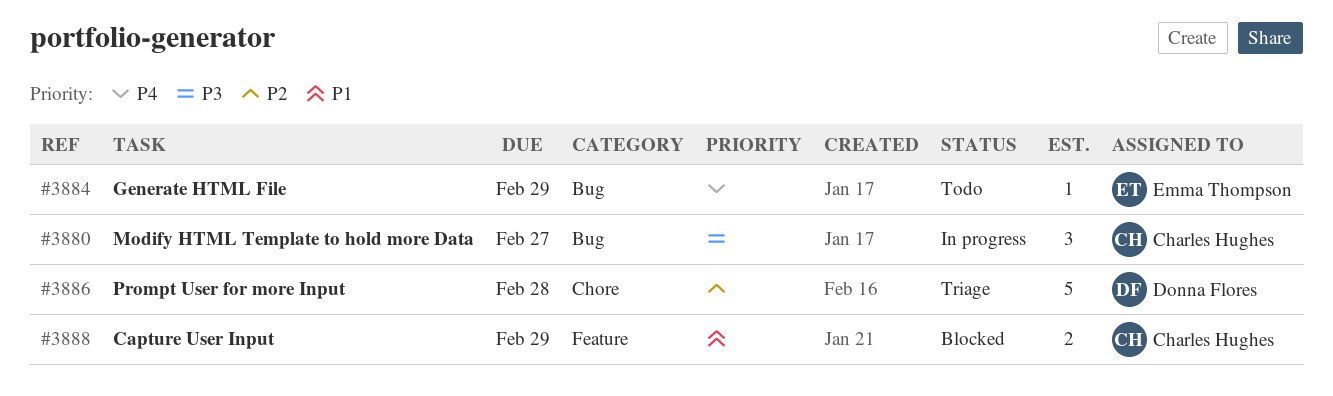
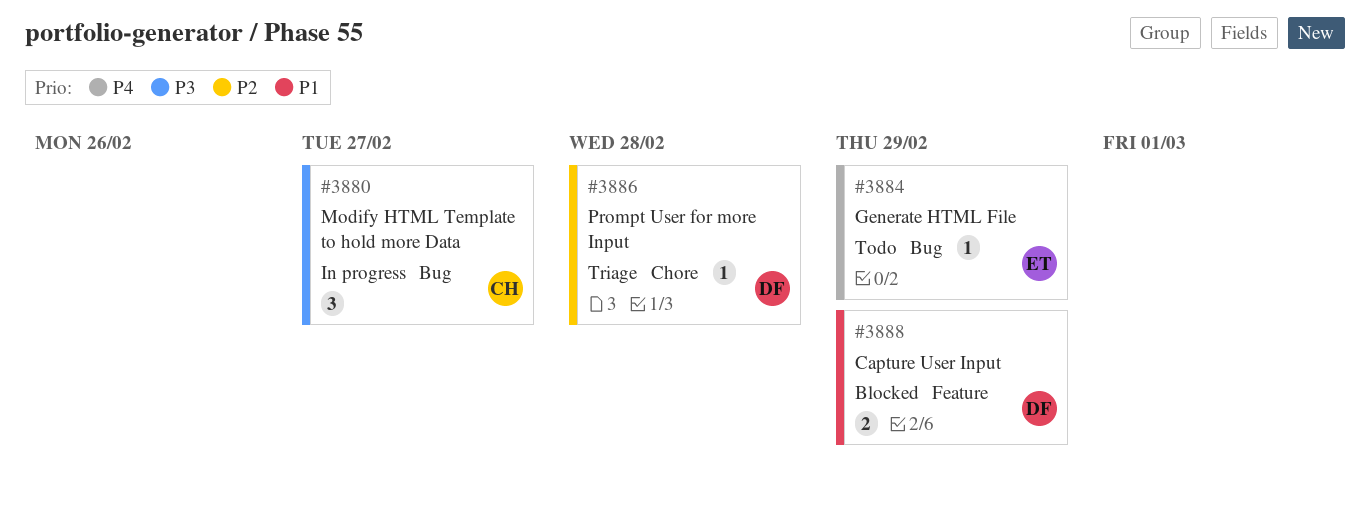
#3886, estimate: 5 -> 1
#3888, owner: Charles Hughes -> Donna Flores

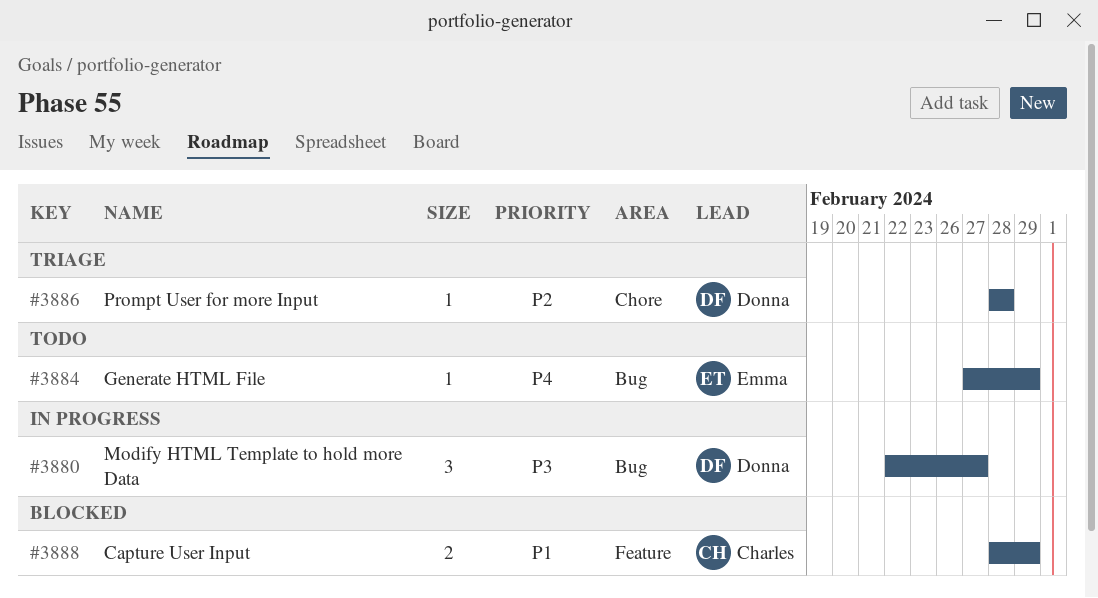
#3880, owner: Charles -> Donna
#3888, owner: Donna -> Charles

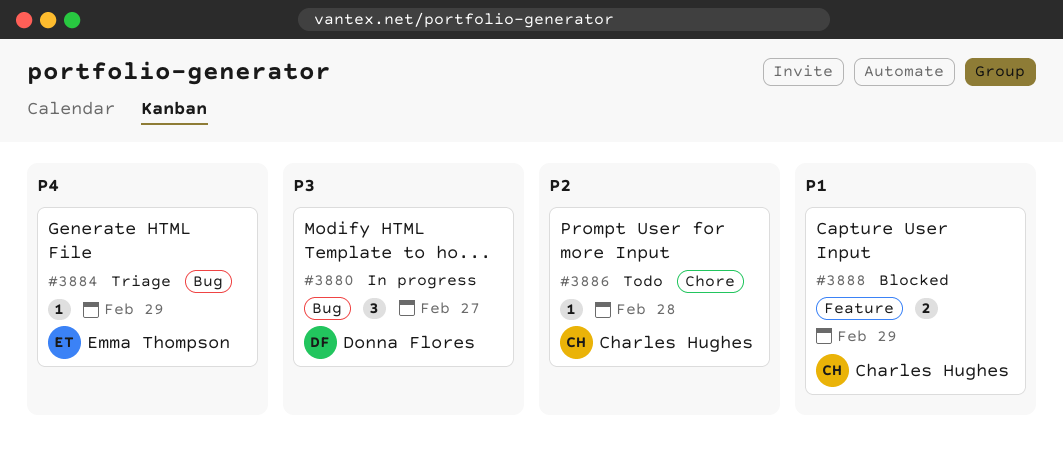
#3884, status: Todo -> Triage
#3886, status: Triage -> Todo
#3886, owner: Donna Flores -> Charles Hughes

